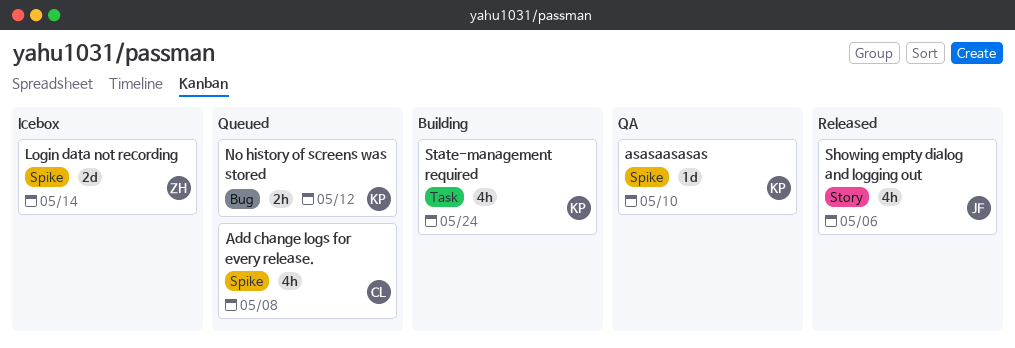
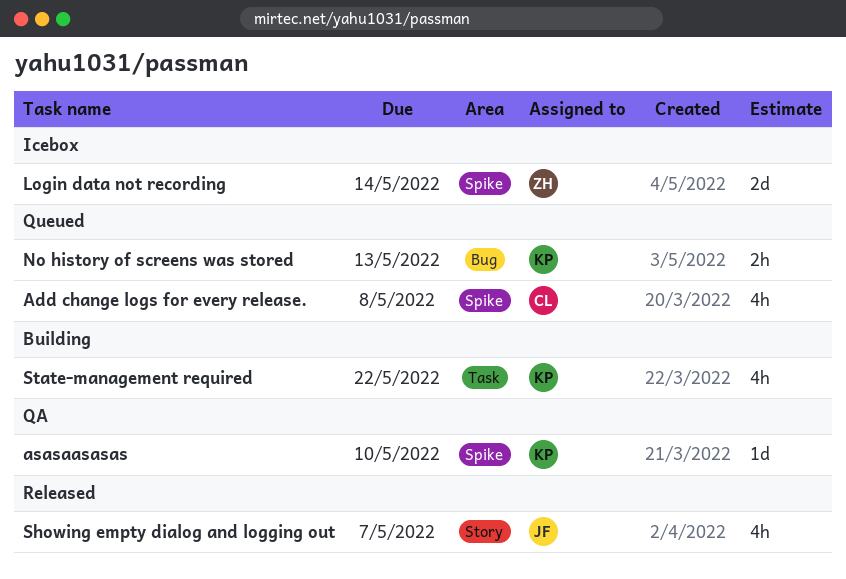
No history of screens was stored, due: May 12 -> May 13
Showing empty dialog and logging out, due: May 6 -> May 7
State-management required, due: May 24 -> May 22

